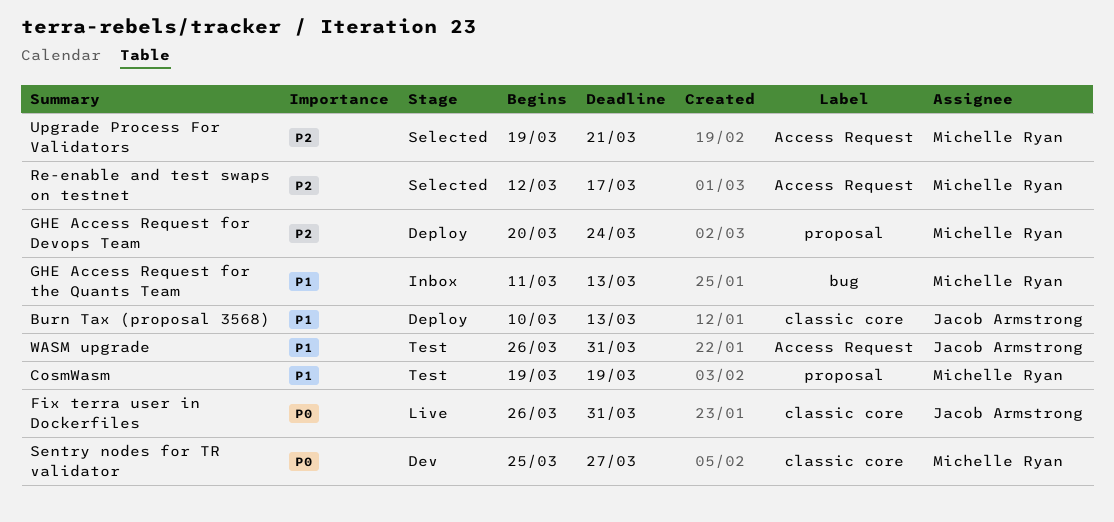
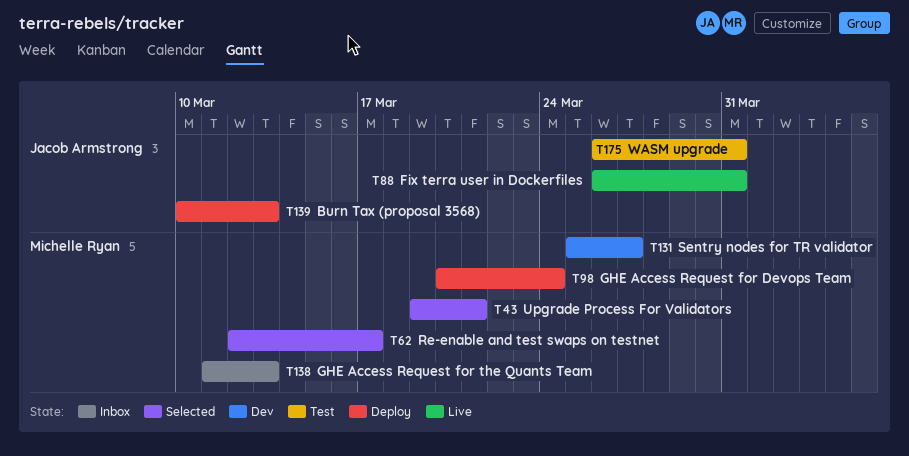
CosmWasm: present -> none

